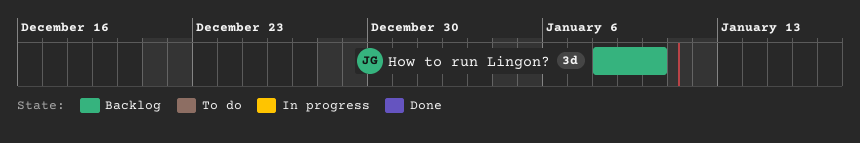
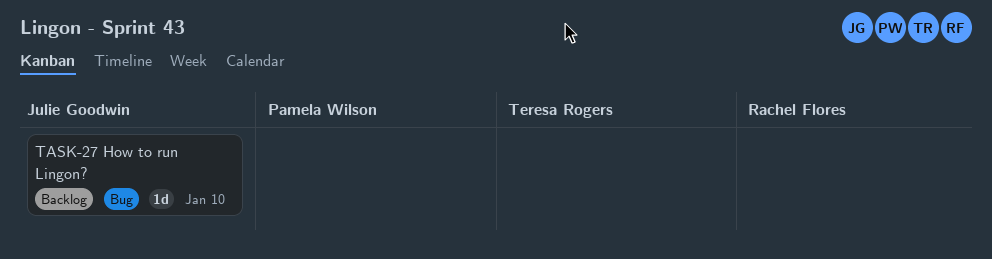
How to run Lingon?, estimate: 3d -> 1d

